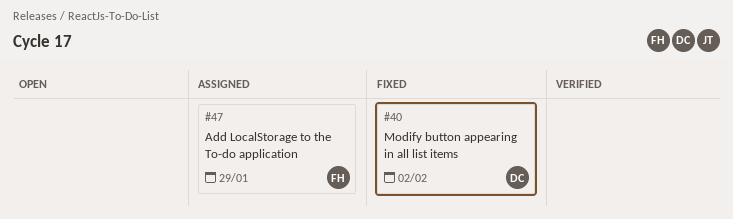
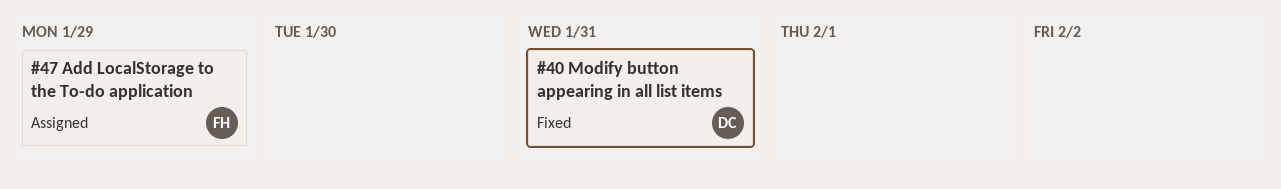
#40, due: Feb 2 -> Jan 31

